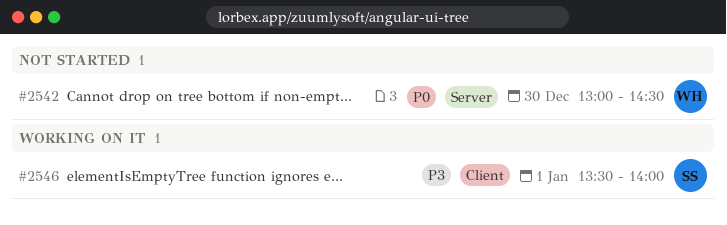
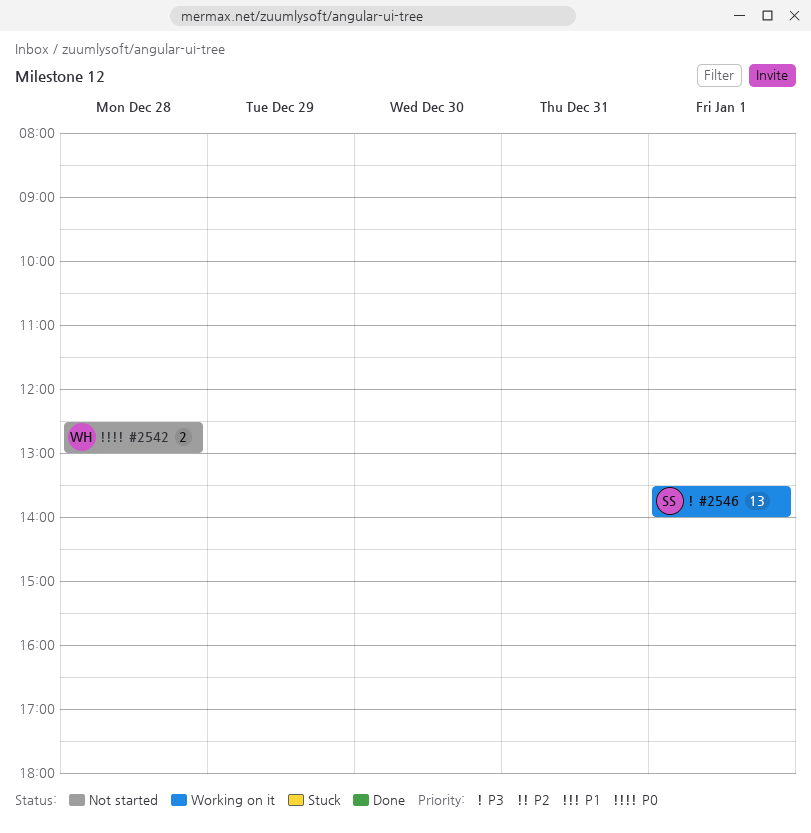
#2542, day: Dec 30 -> Dec 28
#2542, begins: 13:00 -> 12:30
#2542, ends: 14:30 -> 13:00

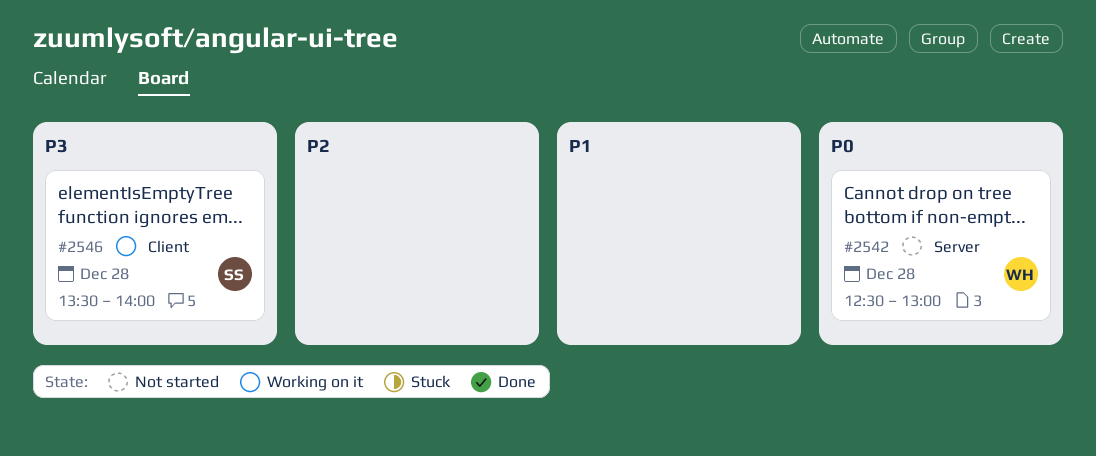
#2546, day: Jan 1 -> Dec 28

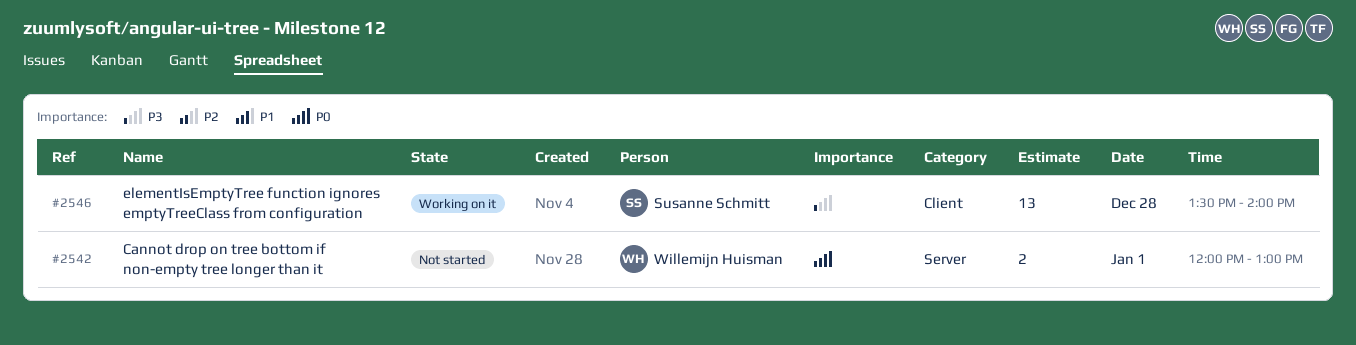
#2542, day: Dec 28 -> Jan 1
#2542, begins: 12:30 -> 12:00

